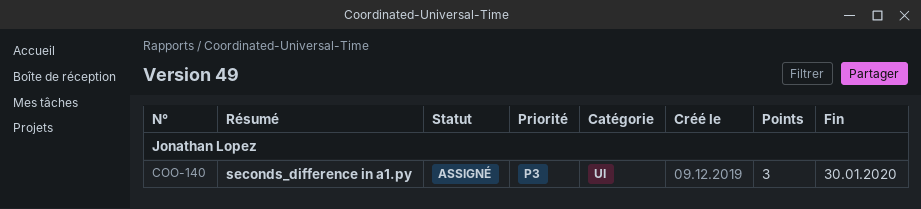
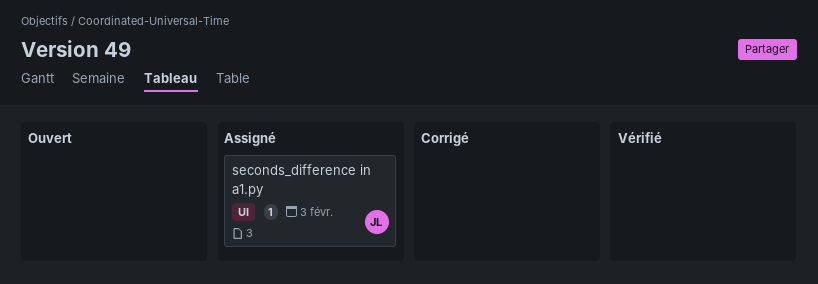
seconds_difference in a1.py, estimate: 3 -> 1
seconds_difference in a1.py, due: Jan 30 -> Feb 3

